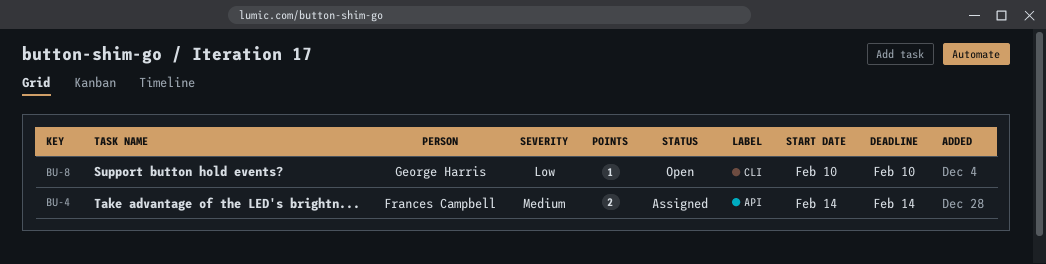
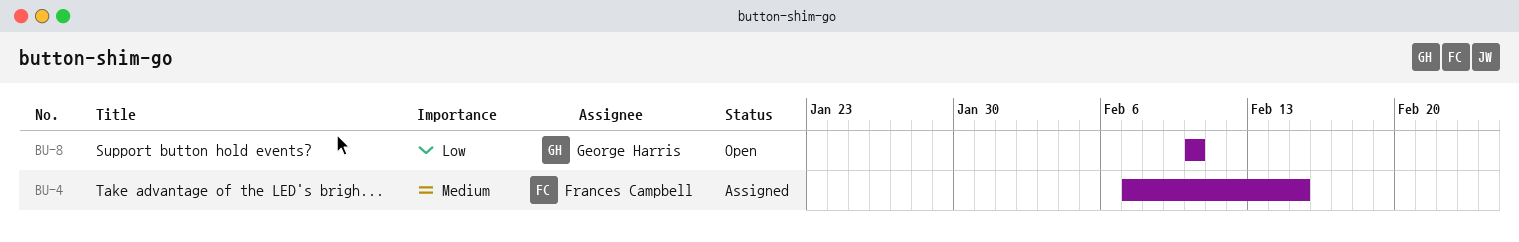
BU-4, start: Feb 14 -> Feb 7
BU-4, due: Feb 14 -> Feb 15

